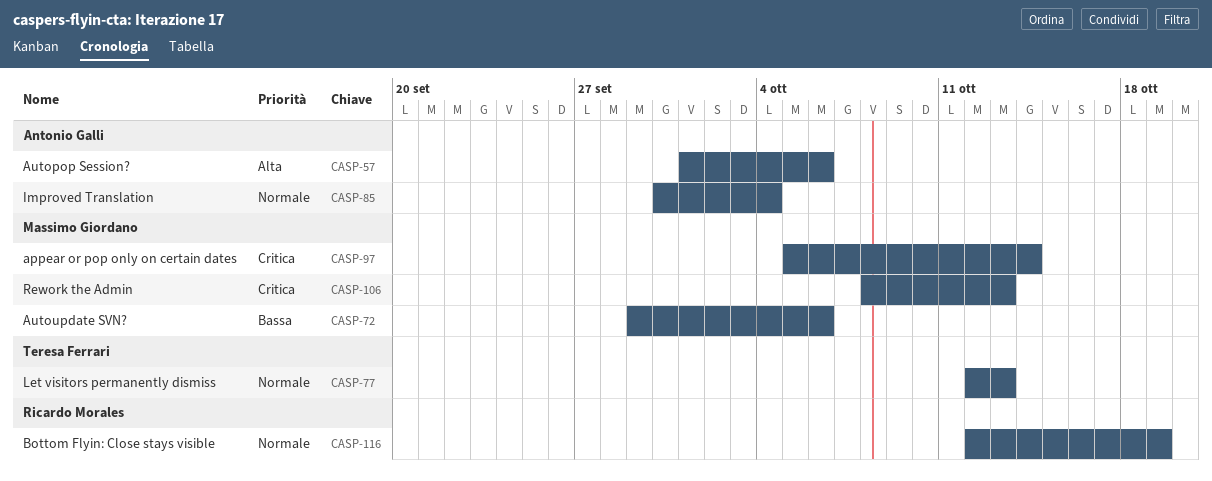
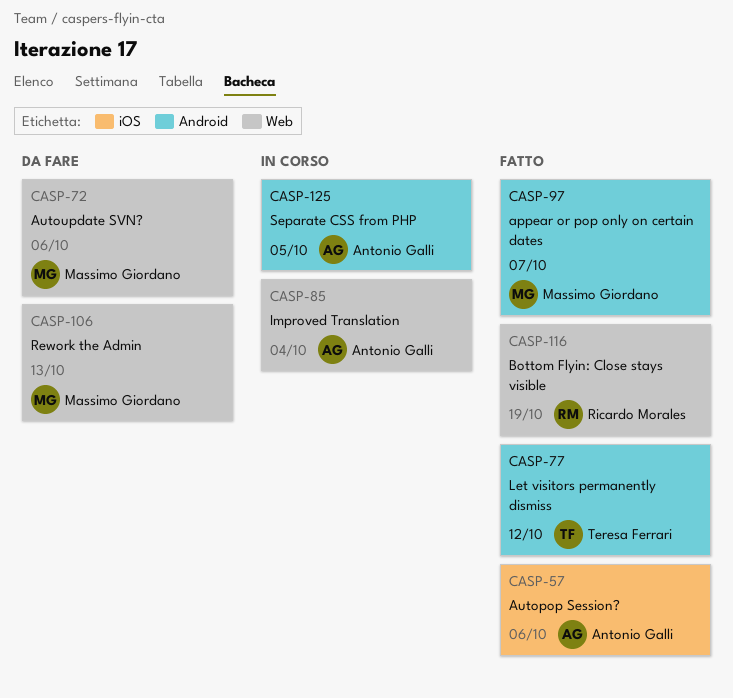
CASP-77, due: Oct 13 -> Oct 12
CASP-97, due: Oct 14 -> Oct 7
CASP-125: none -> present

